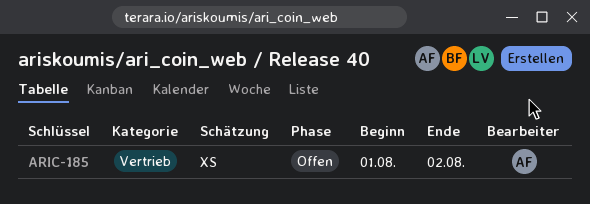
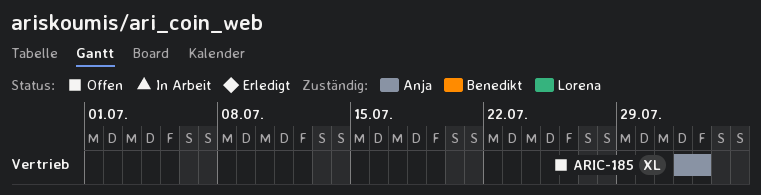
ARIC-185, estimate: XS -> XL

